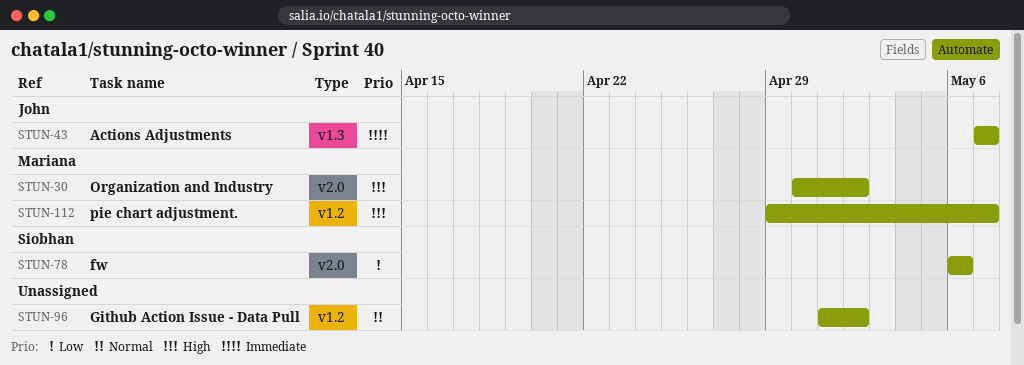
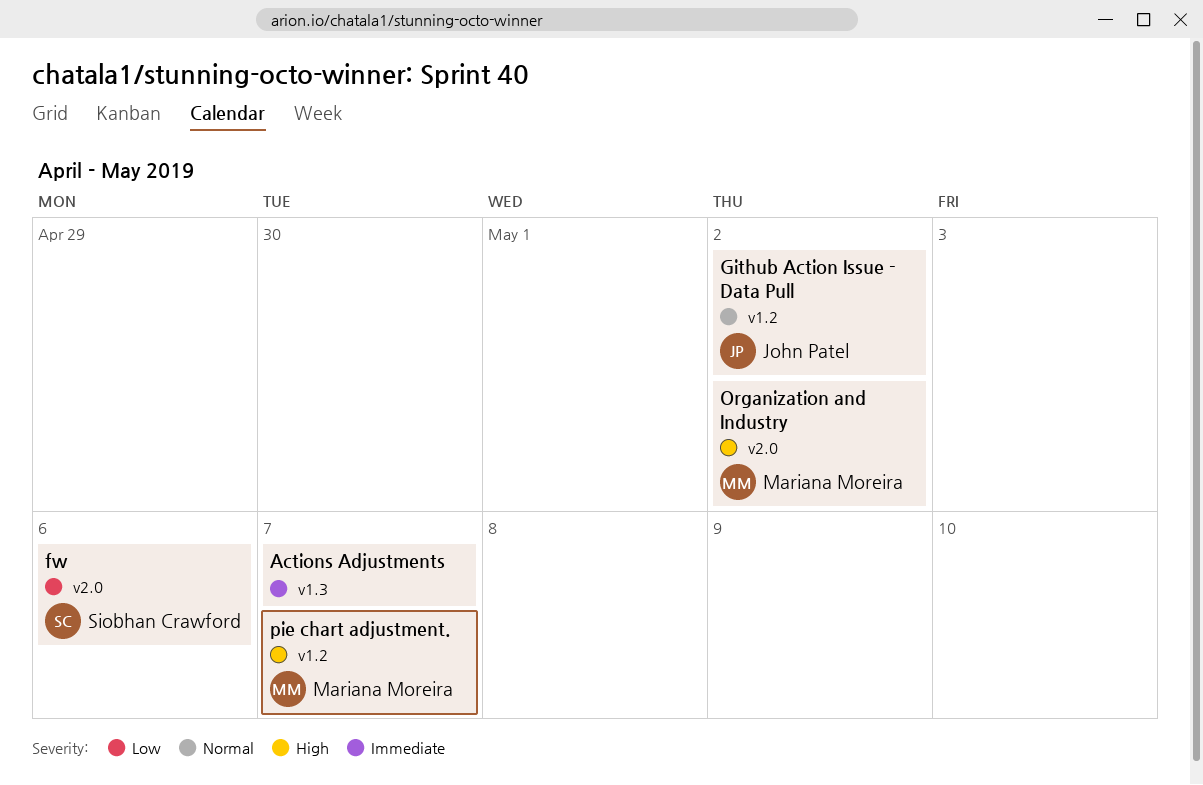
Actions Adjustments, owner: John Patel -> none
Github Action Issue - Data Pull, owner: none -> John Patel

